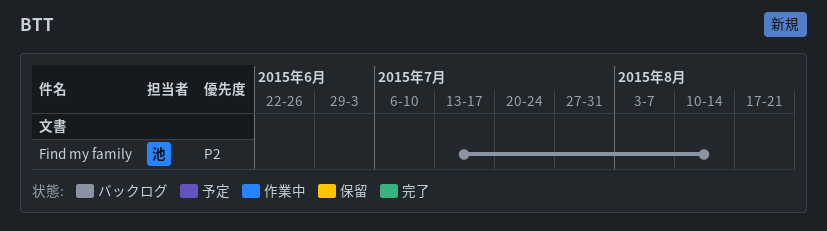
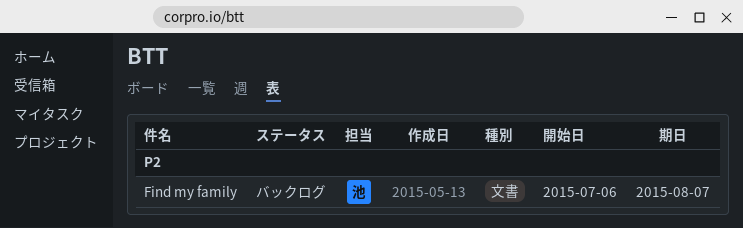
Find my family, start: Jul 13 -> Jul 6
Find my family, due: Aug 14 -> Aug 7

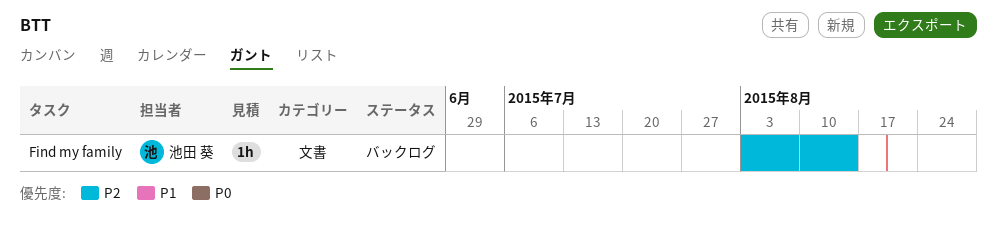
Find my family, start: Jul 6 -> Aug 3
Find my family, due: Aug 7 -> Aug 14

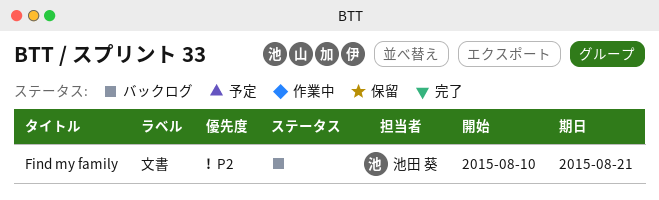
Find my family, start: Aug 3 -> Aug 10
Find my family, due: Aug 14 -> Aug 21

